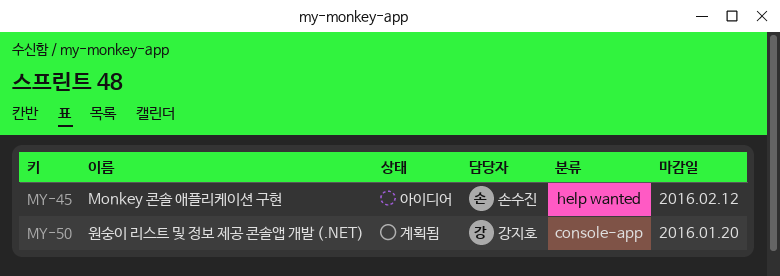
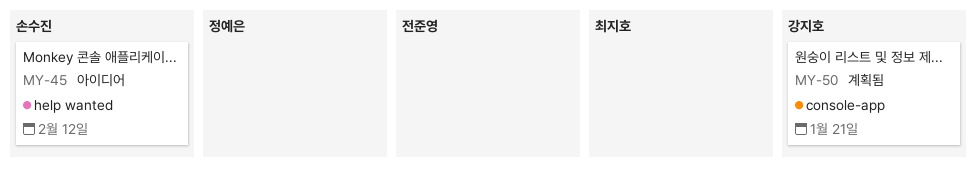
MY-50, due: Jan 20 -> Jan 21

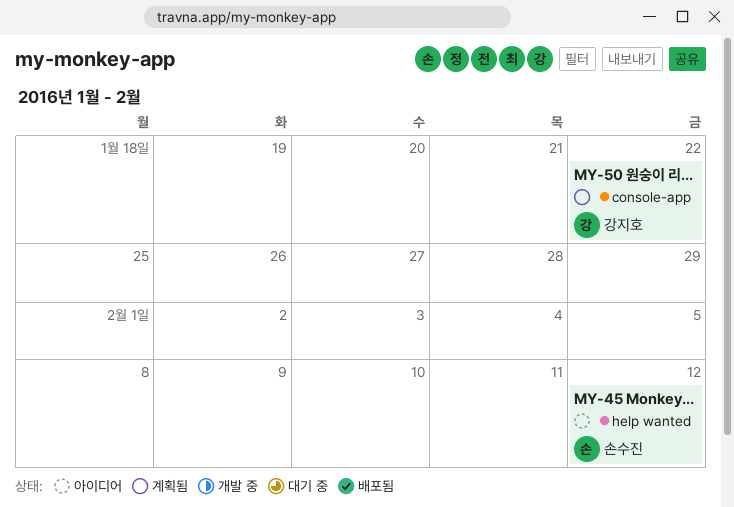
MY-50, due: Jan 21 -> Jan 22

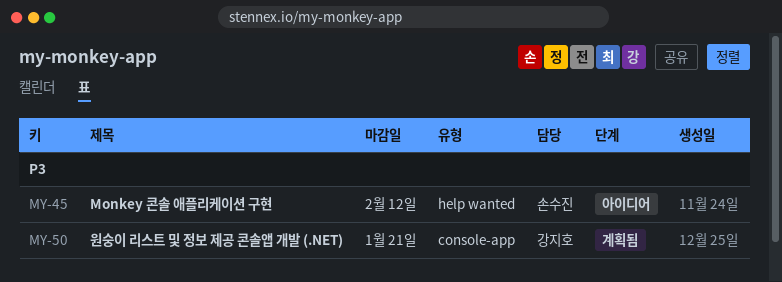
MY-50, due: Jan 22 -> Jan 21

